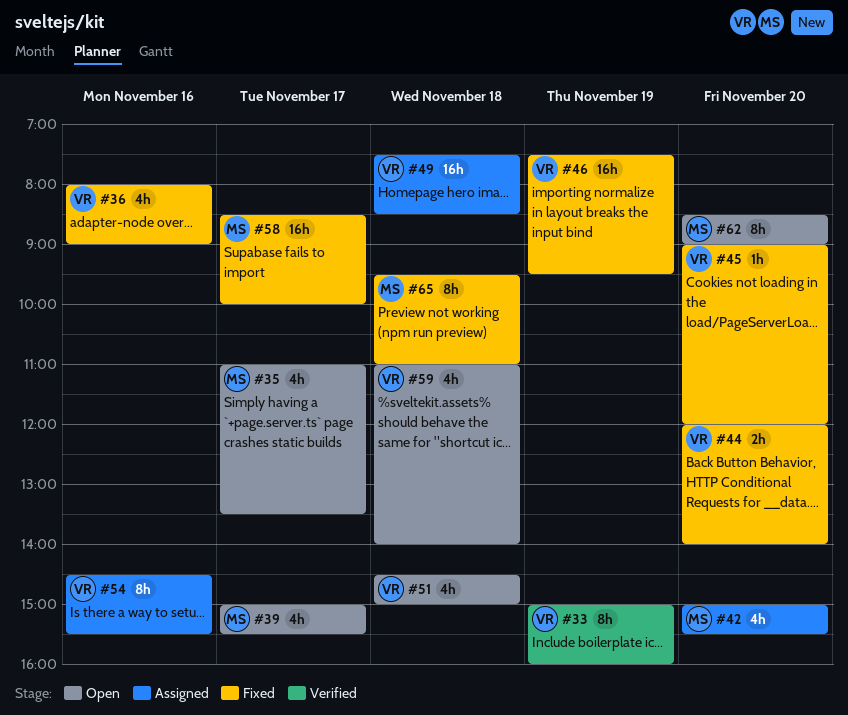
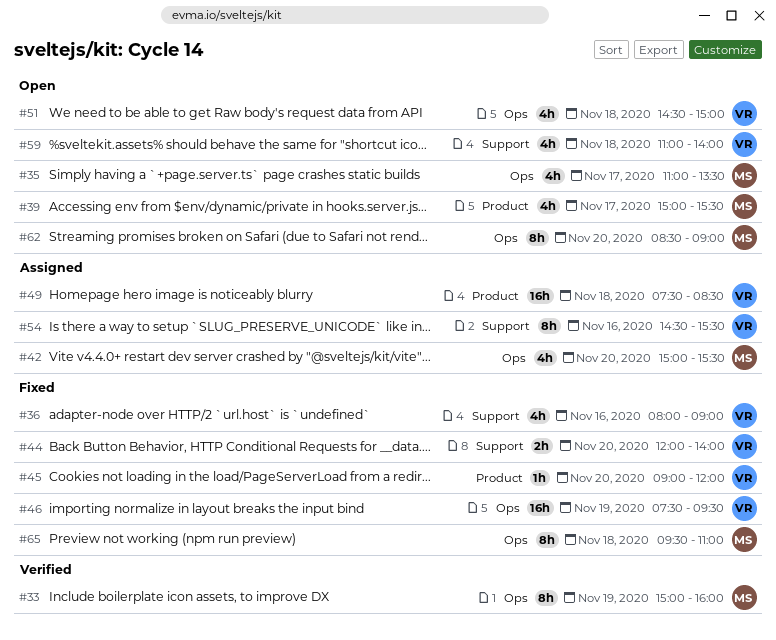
#33, owner: VR -> MS
#58: present -> none

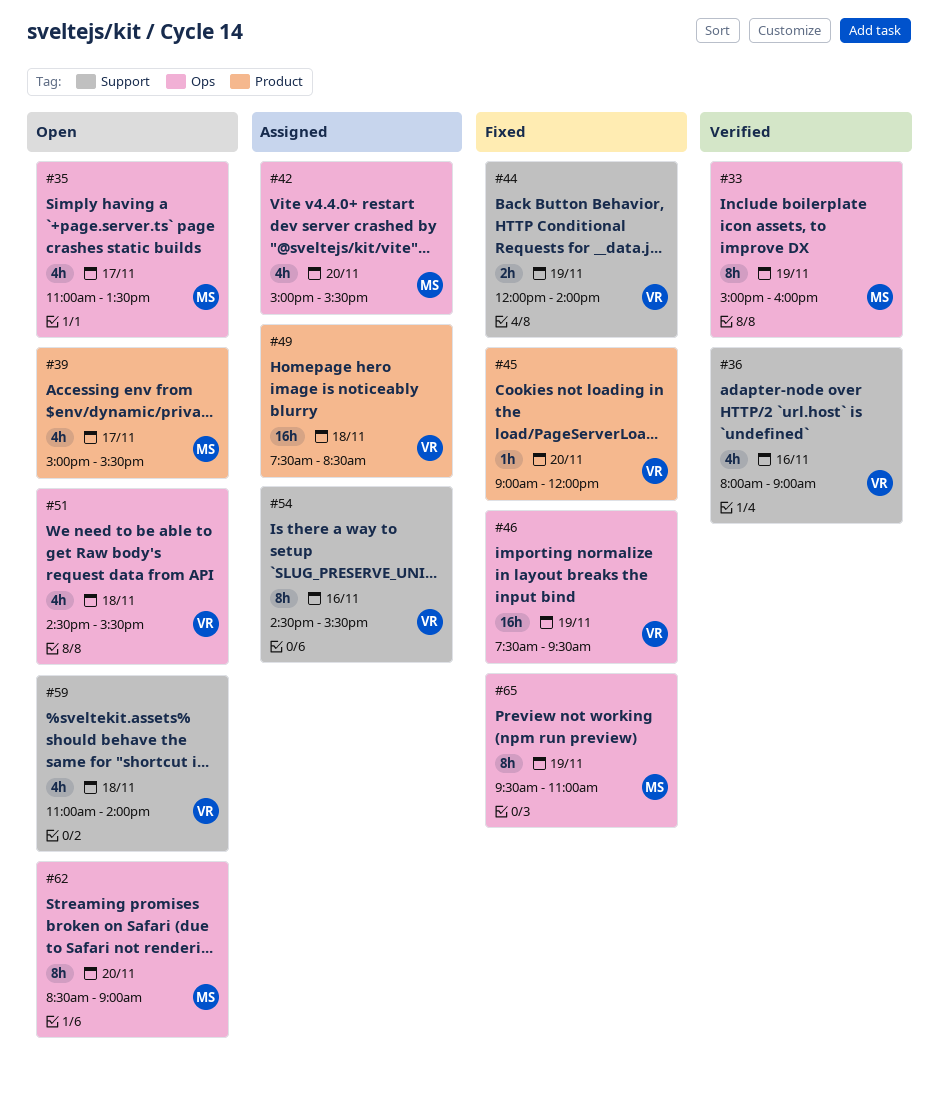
#36, status: Fixed -> Verified
#44, day: Nov 20 -> Nov 19
#51, ends: 15:00 -> 15:30
#65, day: Nov 18 -> Nov 19

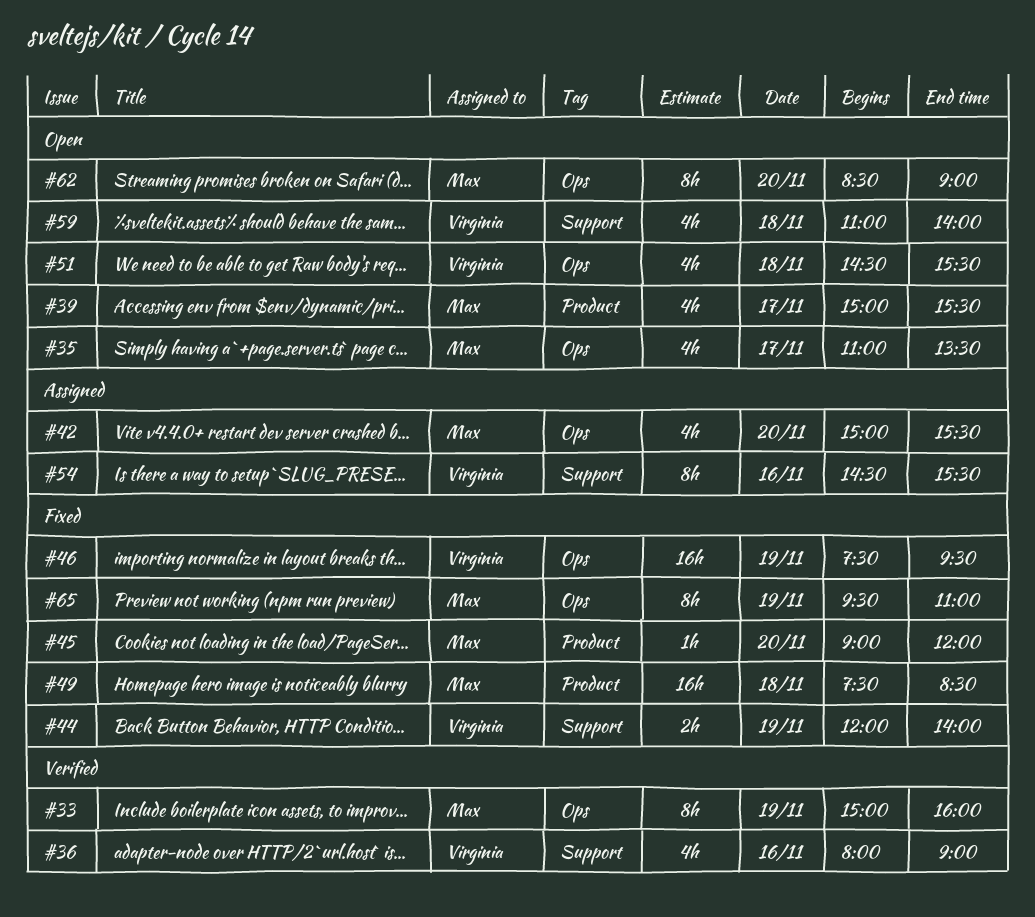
#45, owner: Virginia -> Max
#49, status: Assigned -> Fixed
#49, owner: Virginia -> Max

